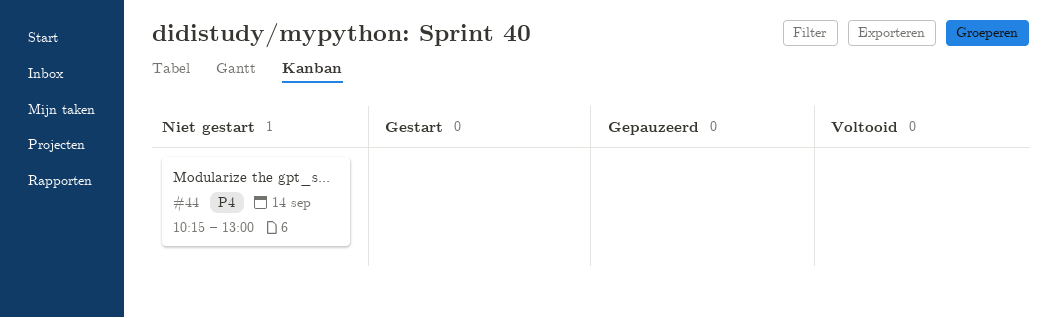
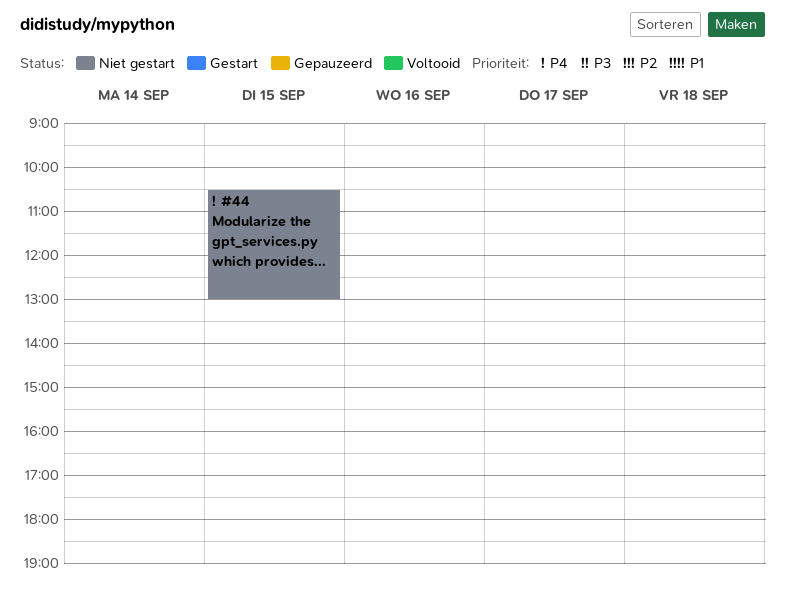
#44, day: Sep 14 -> Sep 15
#44, begins: 10:15 -> 10:30

